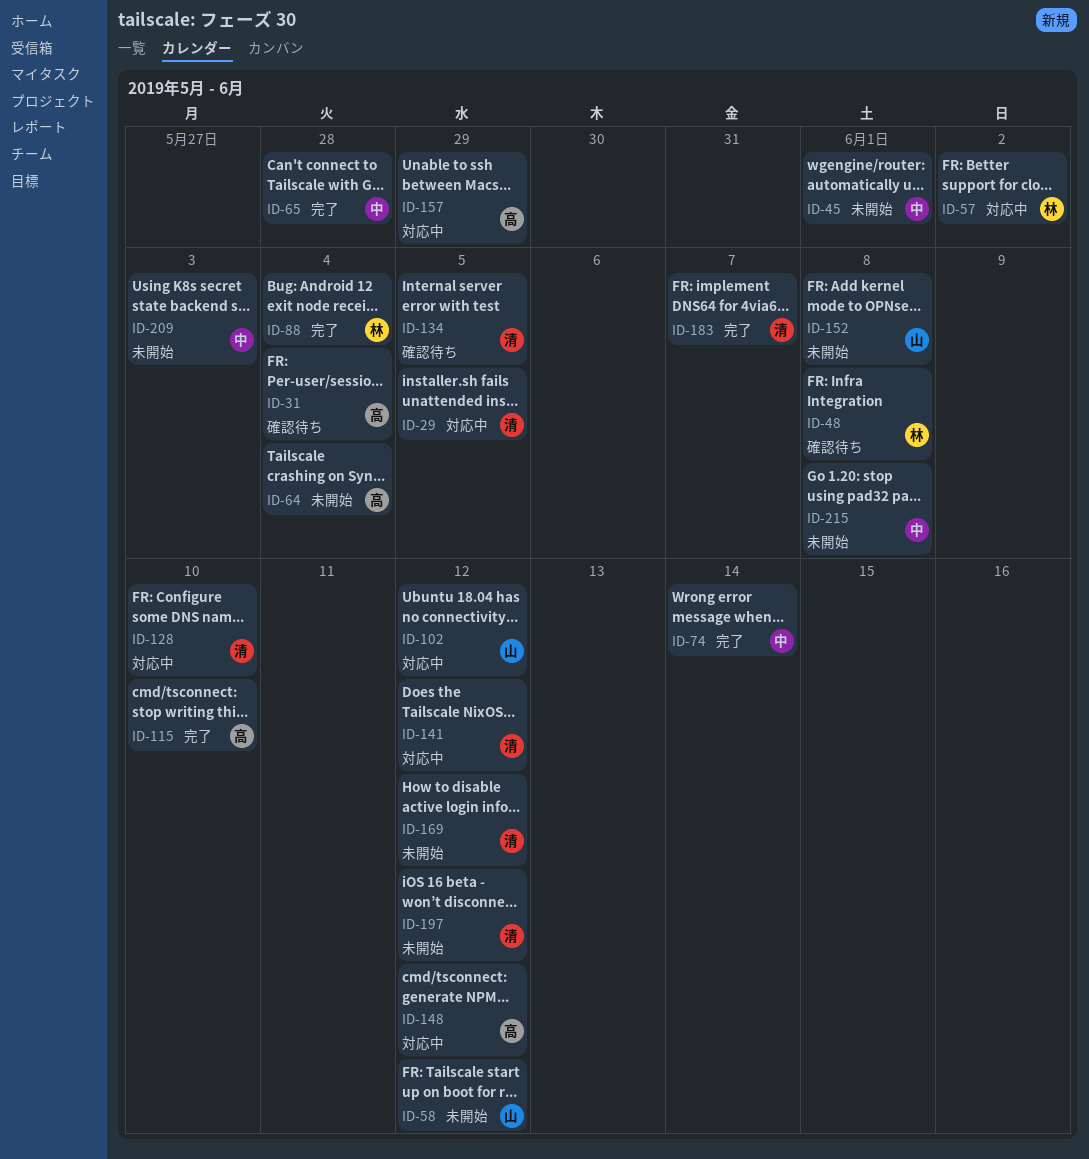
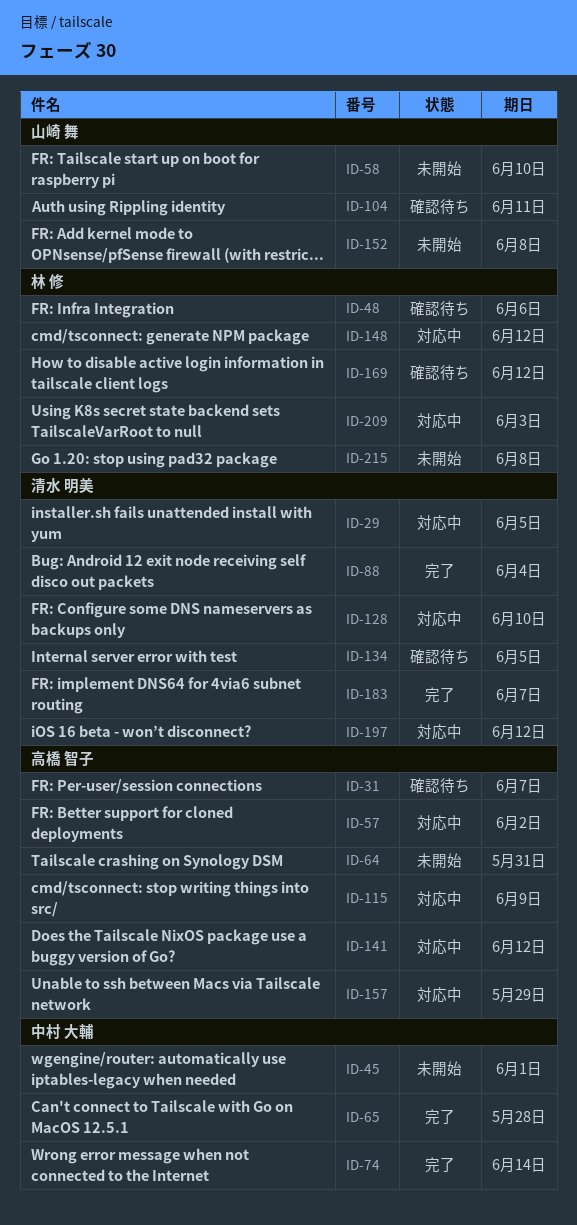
ID-31, due: Jun 4 -> Jun 7
ID-48, due: Jun 8 -> Jun 6
ID-57, owner: 林 修 -> 高橋 智子
ID-58, due: Jun 12 -> Jun 10
ID-64, due: Jun 4 -> May 31
ID-88, owner: 林 修 -> 清水 明美
ID-102: present -> none
ID-104: none -> present
ID-115, status: 完了 -> 対応中
ID-115, due: Jun 10 -> Jun 9
ID-141, owner: 清水 明美 -> 高橋 智子
ID-148, owner: 高橋 智子 -> 林 修
ID-169, status: 未開始 -> 確認待ち
ID-169, owner: 清水 明美 -> 林 修
ID-197, status: 未開始 -> 対応中
ID-209, status: 未開始 -> 対応中
ID-209, owner: 中村 大輔 -> 林 修
ID-215, owner: 中村 大輔 -> 林 修

